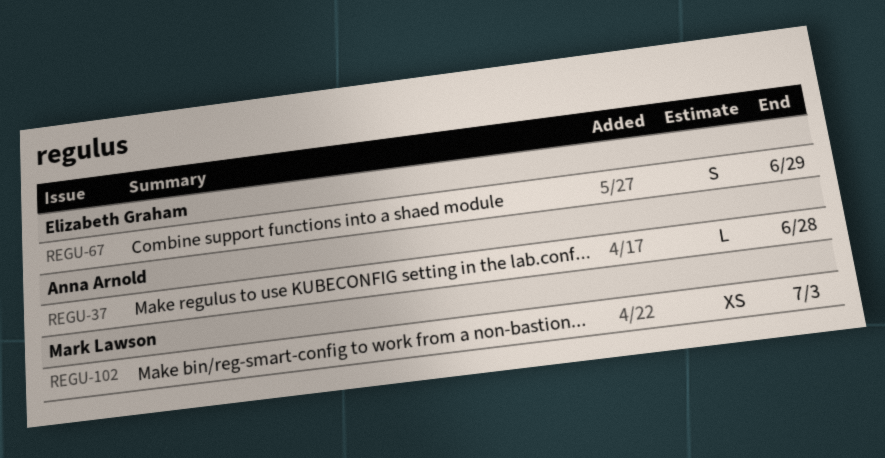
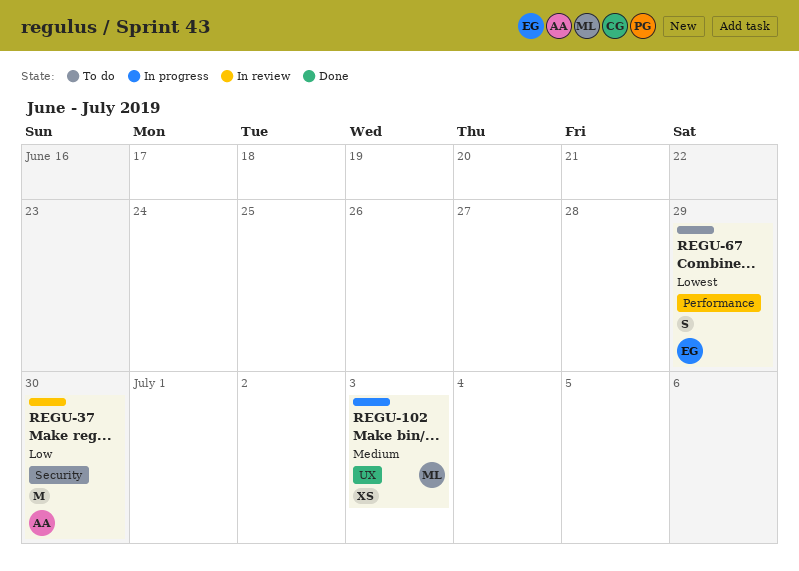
REGU-37, estimate: L -> M
REGU-37, due: Jun 28 -> Jun 30

